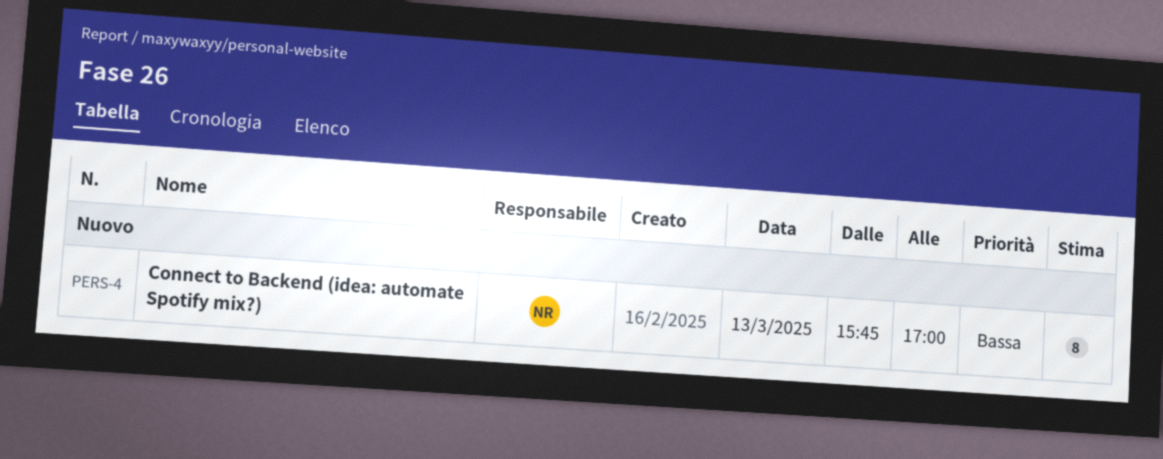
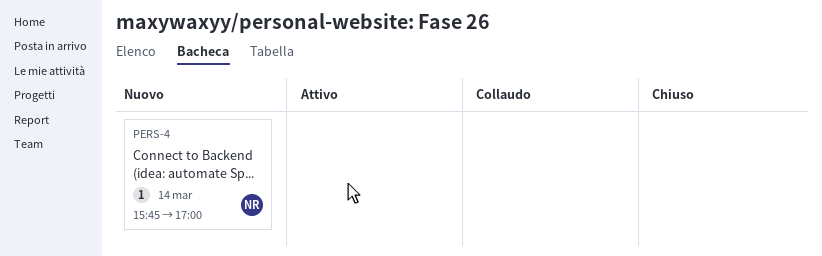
PERS-4, estimate: 8 -> 1
PERS-4, day: Mar 13 -> Mar 14

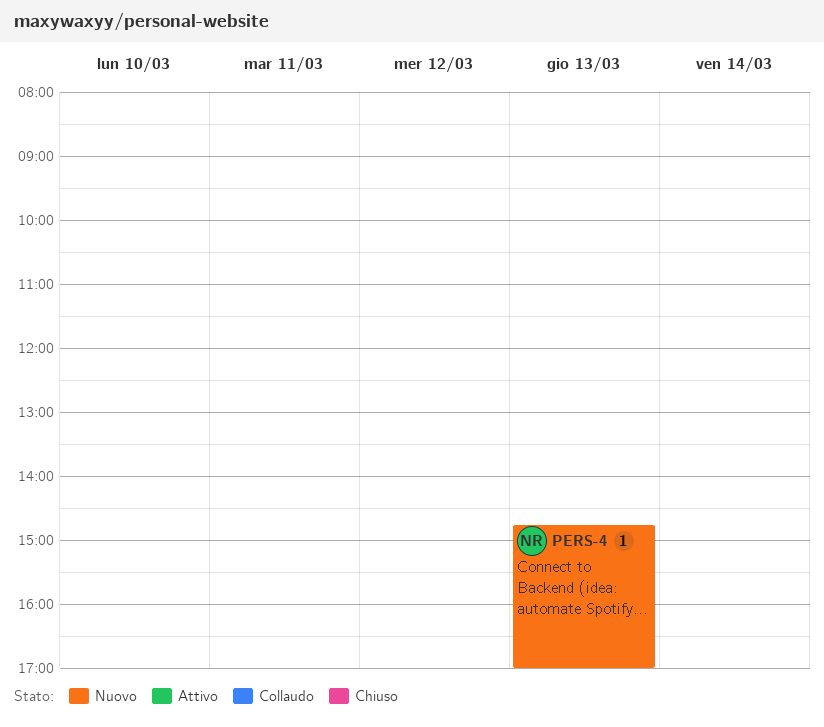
PERS-4, day: Mar 14 -> Mar 13
PERS-4, begins: 15:45 -> 14:45

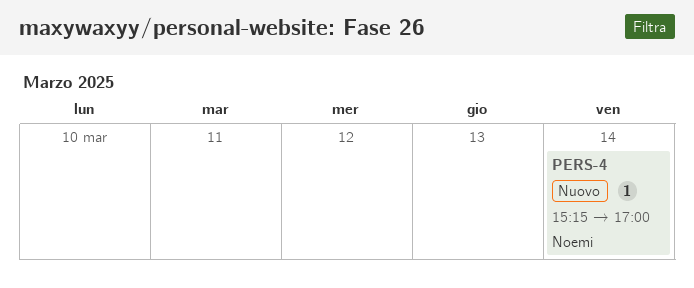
PERS-4, day: Mar 13 -> Mar 14
PERS-4, begins: 14:45 -> 15:15

